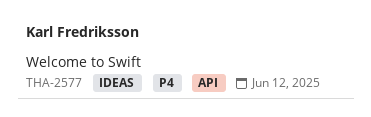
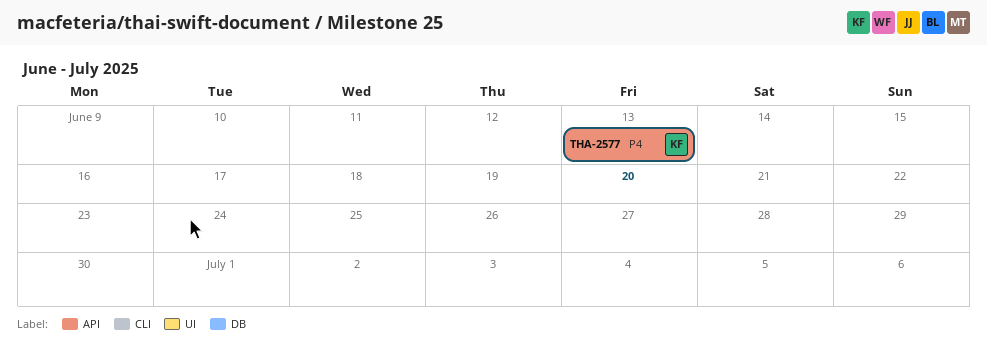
THA-2577, due: Jun 12 -> Jun 13

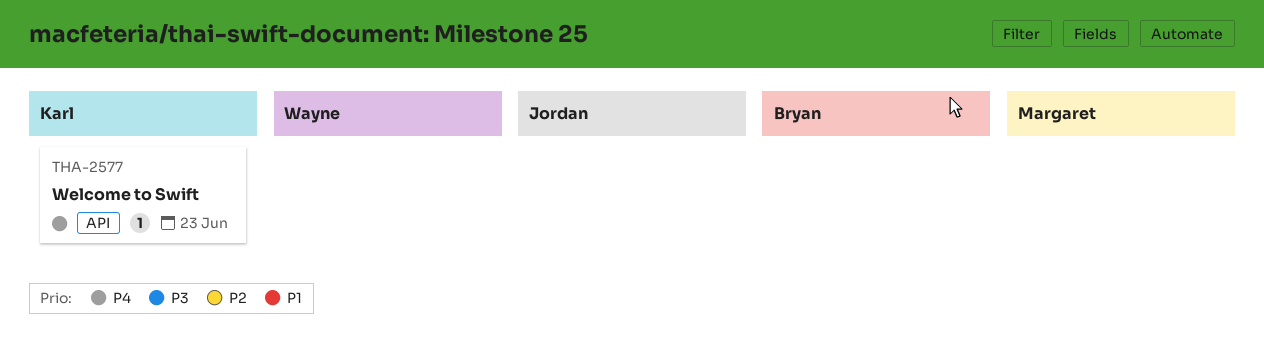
THA-2577, due: Jun 13 -> Jun 23

